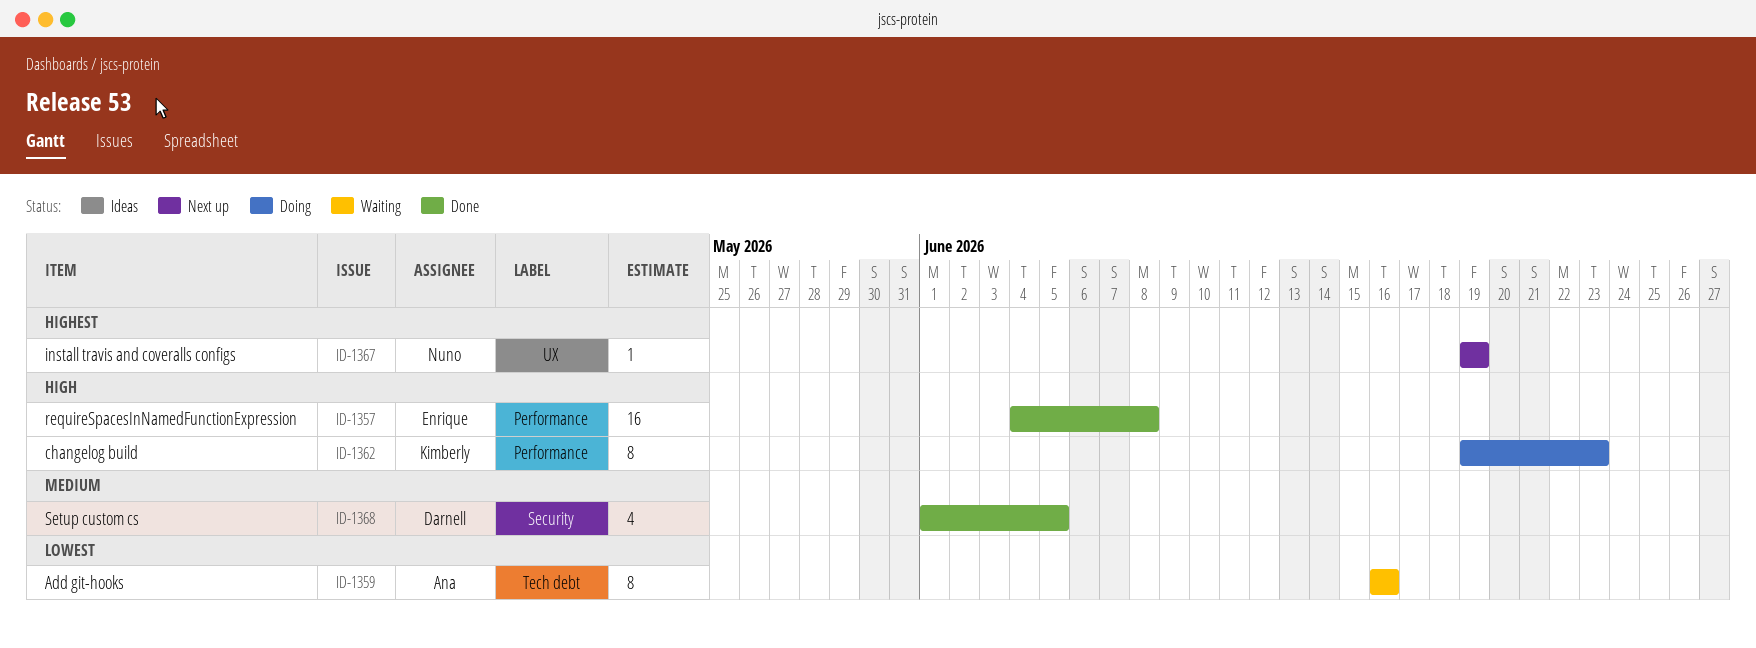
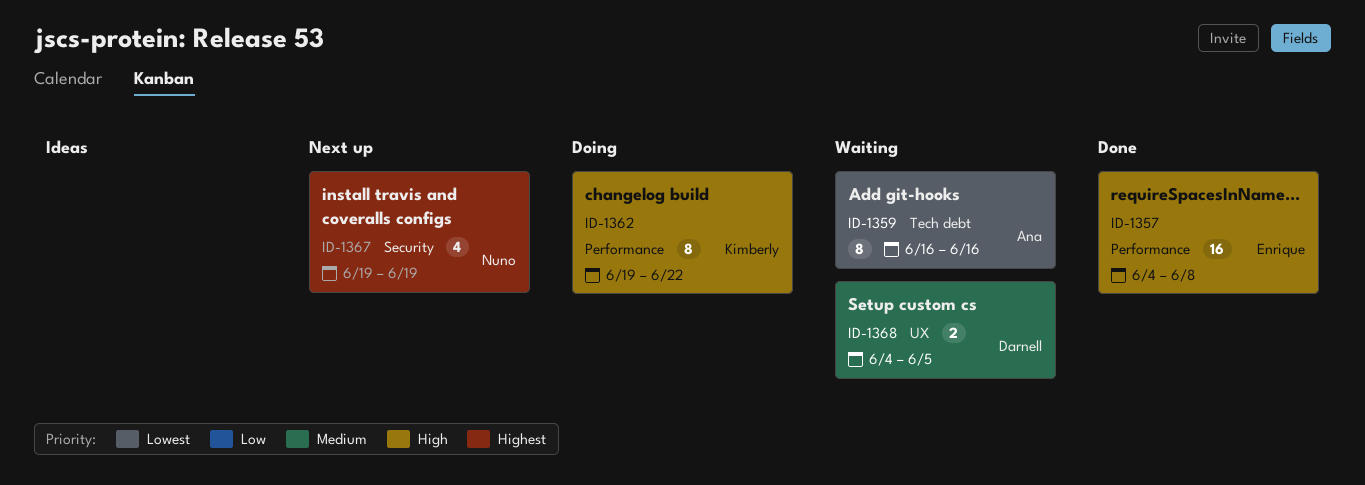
ID-1362, due: Jun 23 -> Jun 22
ID-1367, label: UX -> Security
ID-1367, estimate: 1 -> 4
ID-1368, status: Done -> Waiting
ID-1368, label: Security -> UX
ID-1368, estimate: 4 -> 2
ID-1368, start: Jun 1 -> Jun 4

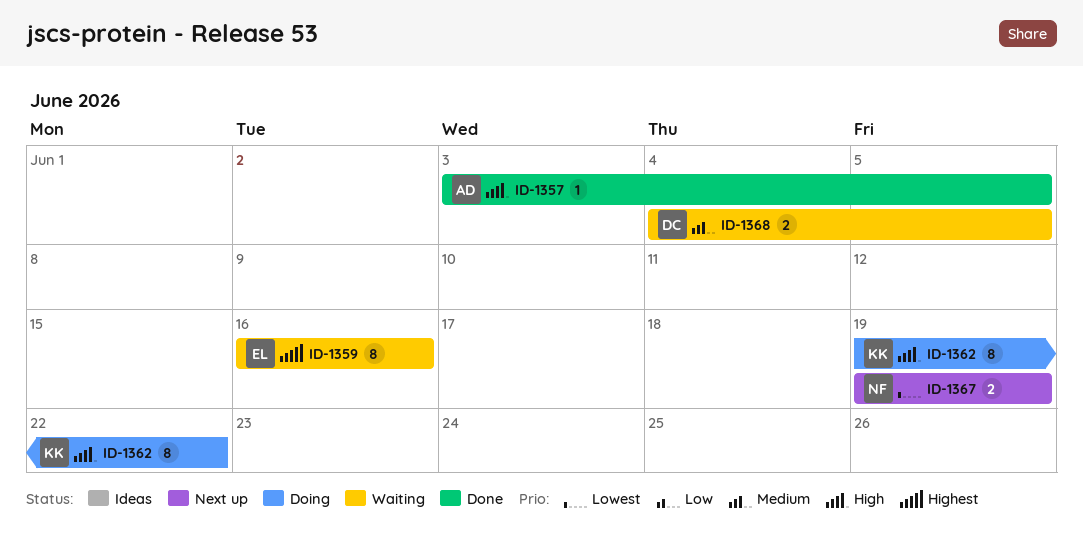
ID-1357, owner: Enrique -> Ana
ID-1357, estimate: 16 -> 1
ID-1357, start: Jun 4 -> Jun 3
ID-1357, due: Jun 8 -> Jun 5
ID-1359, owner: Ana -> Enrique
ID-1359, priority: Lowest -> Highest
ID-1367, priority: Highest -> Lowest
ID-1367, estimate: 4 -> 2

